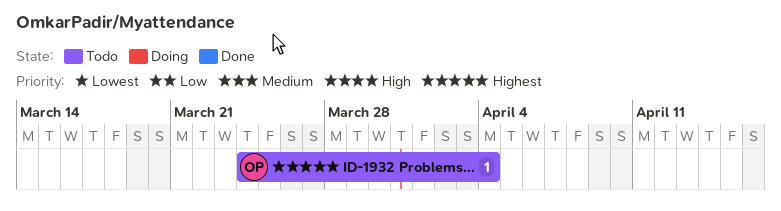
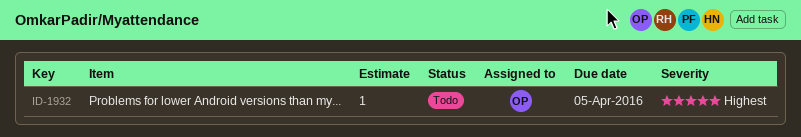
ID-1932, due: Apr 4 -> Apr 5

